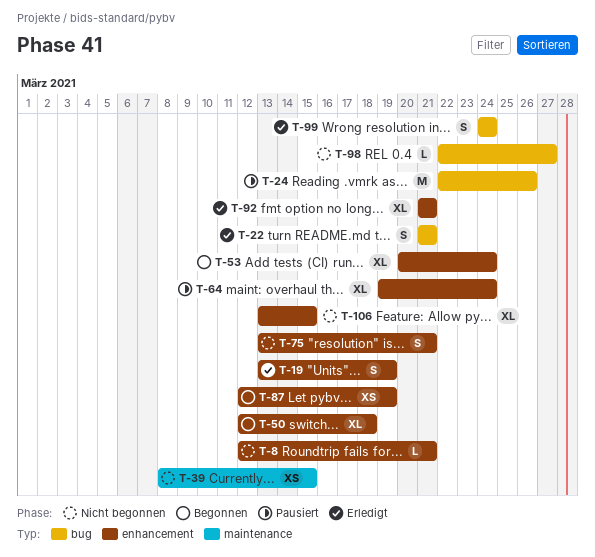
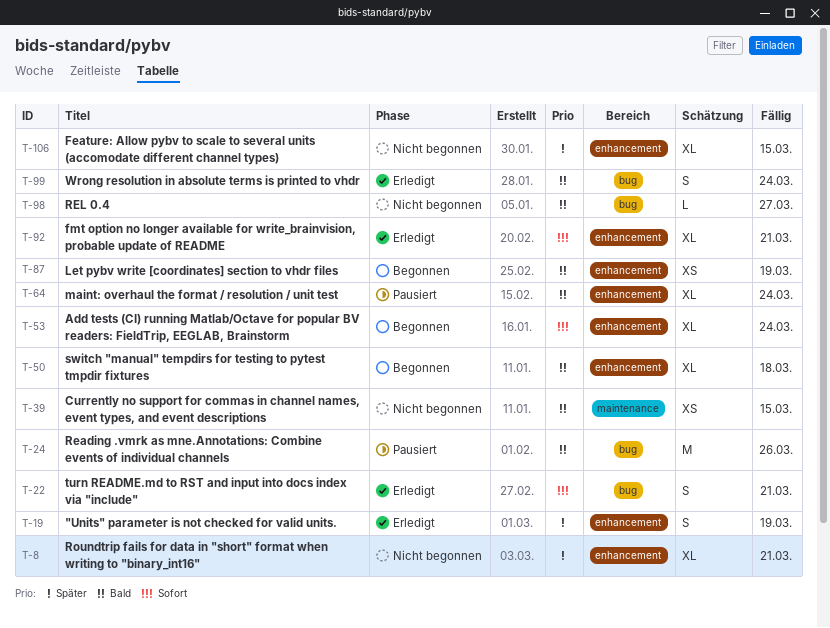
T-8, estimate: L -> XL
T-75: present -> none

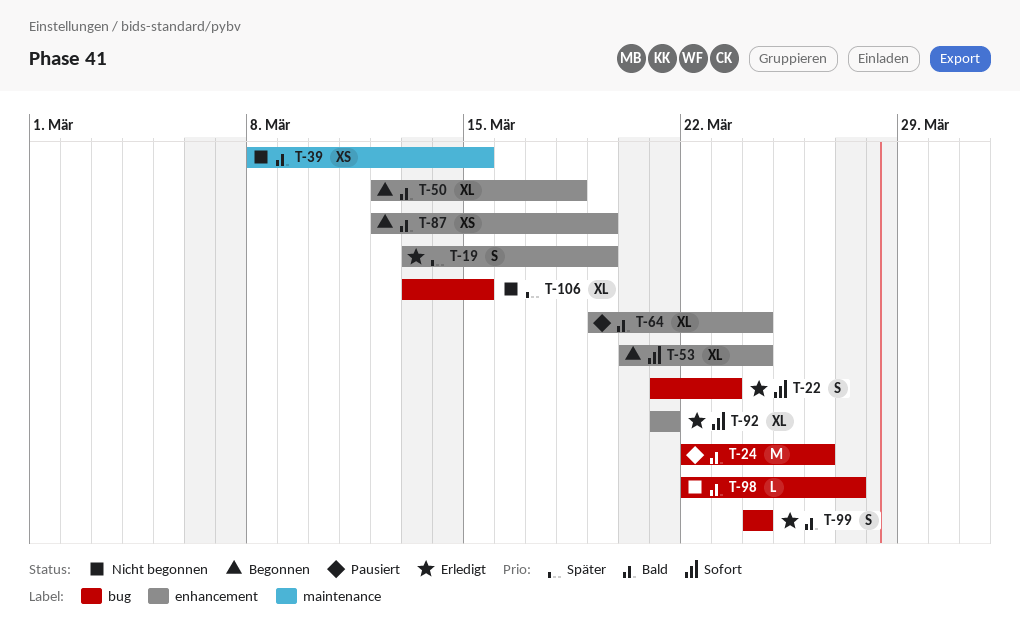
T-8: present -> none
T-22, due: Mar 21 -> Mar 23
T-106, label: enhancement -> bug

